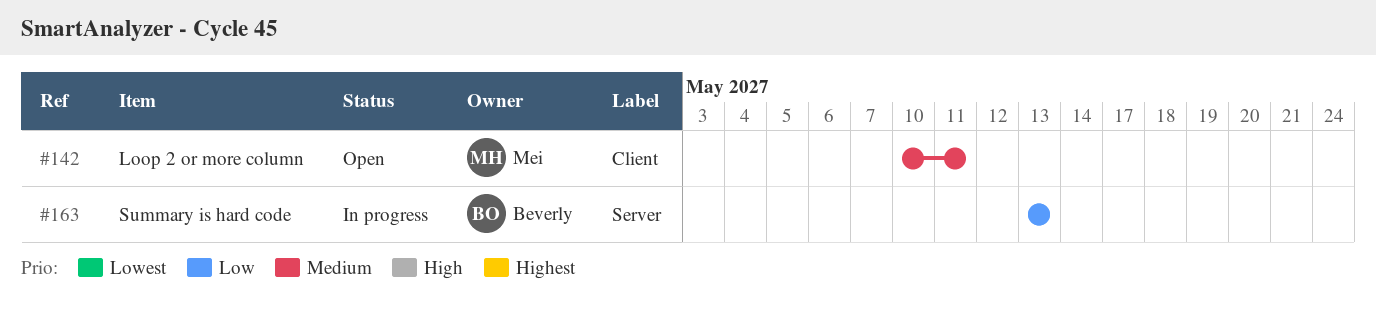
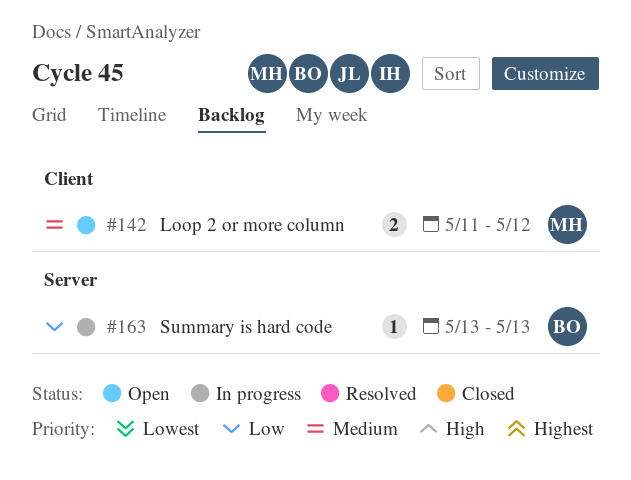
#142, start: May 10 -> May 11
#142, due: May 11 -> May 12

